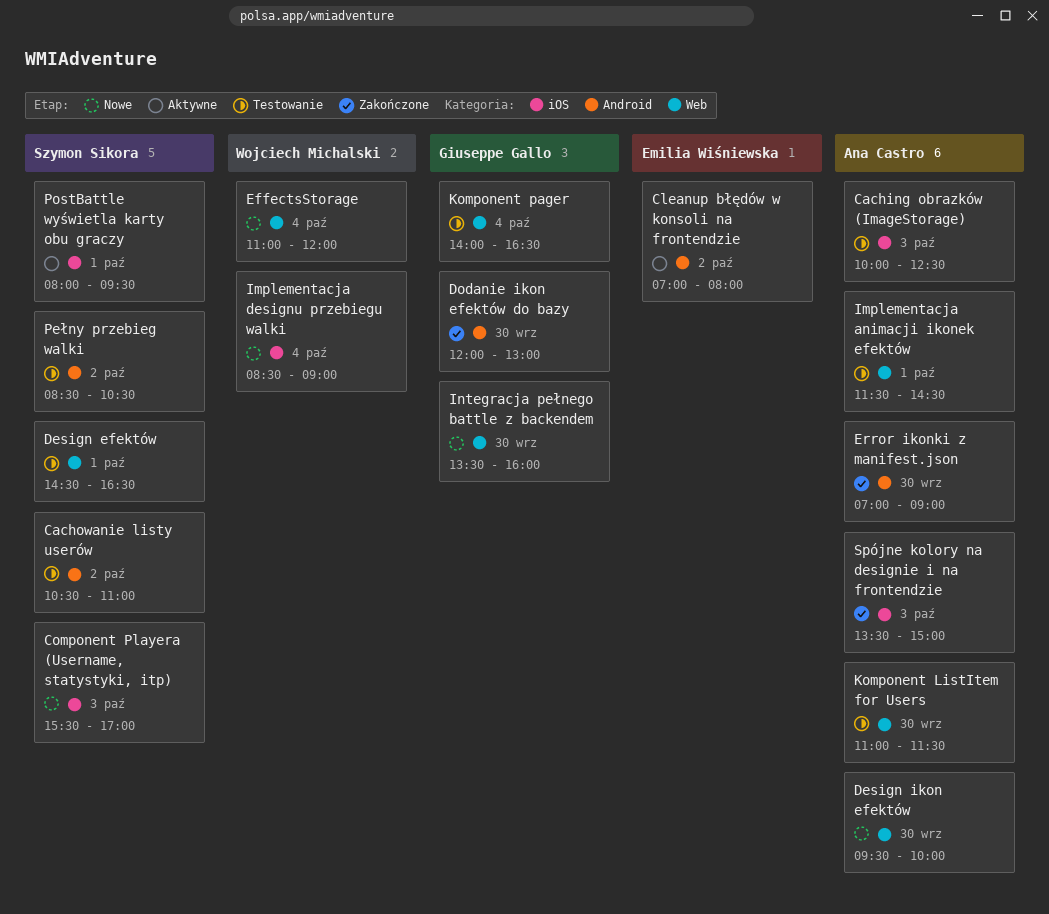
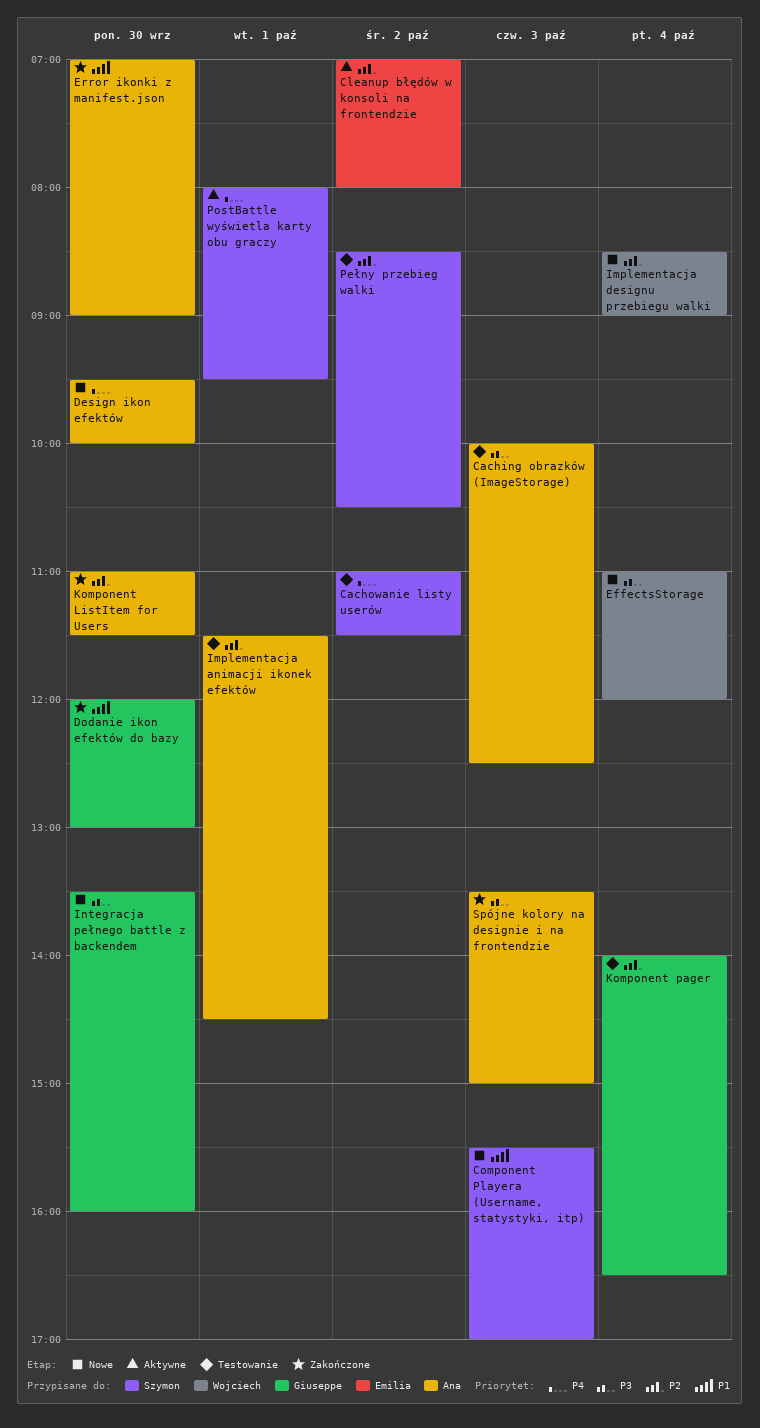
Cachowanie listy userów, begins: 10:30 -> 11:00
Cachowanie listy userów, ends: 11:00 -> 11:30
Design efektów: present -> none
Komponent ListItem for Users, status: Testowanie -> Zakończone

